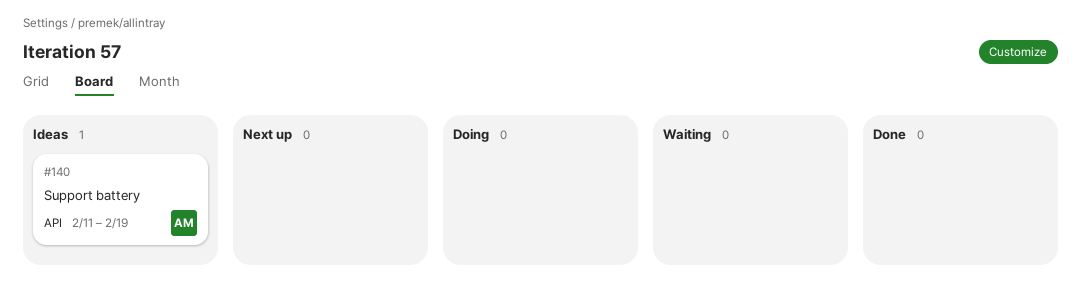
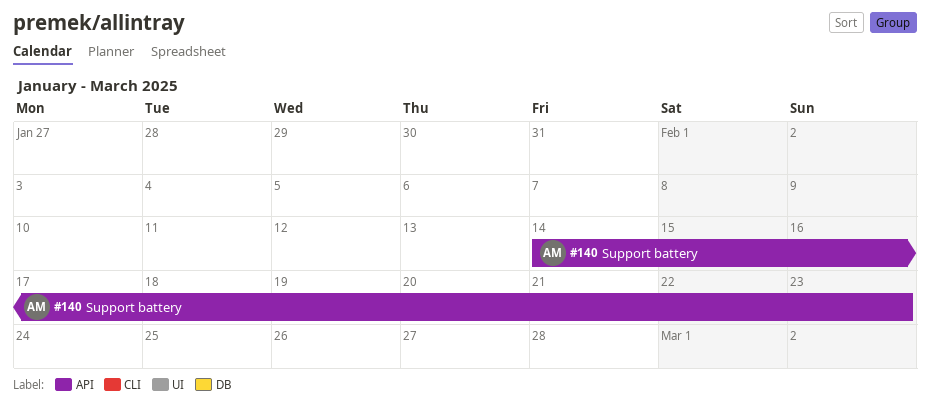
#140, start: Feb 11 -> Feb 14
#140, due: Feb 19 -> Feb 23

